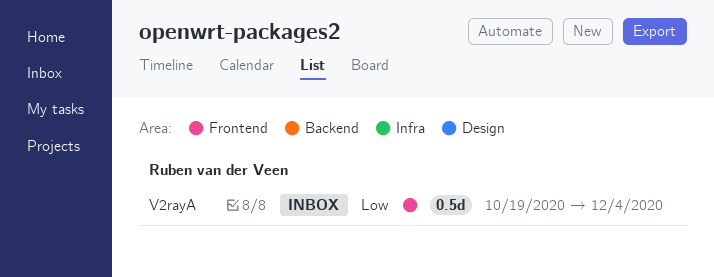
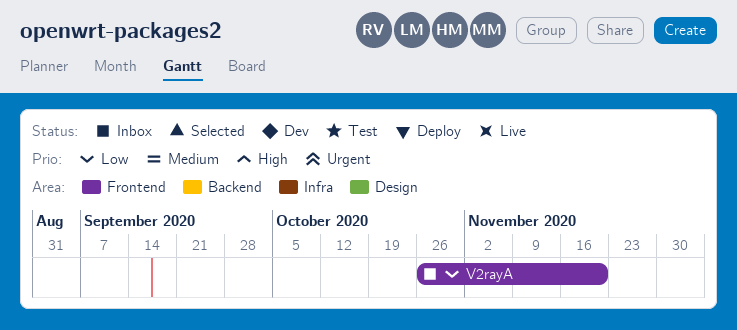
V2rayA, start: Oct 19 -> Oct 26
V2rayA, due: Dec 4 -> Nov 20

